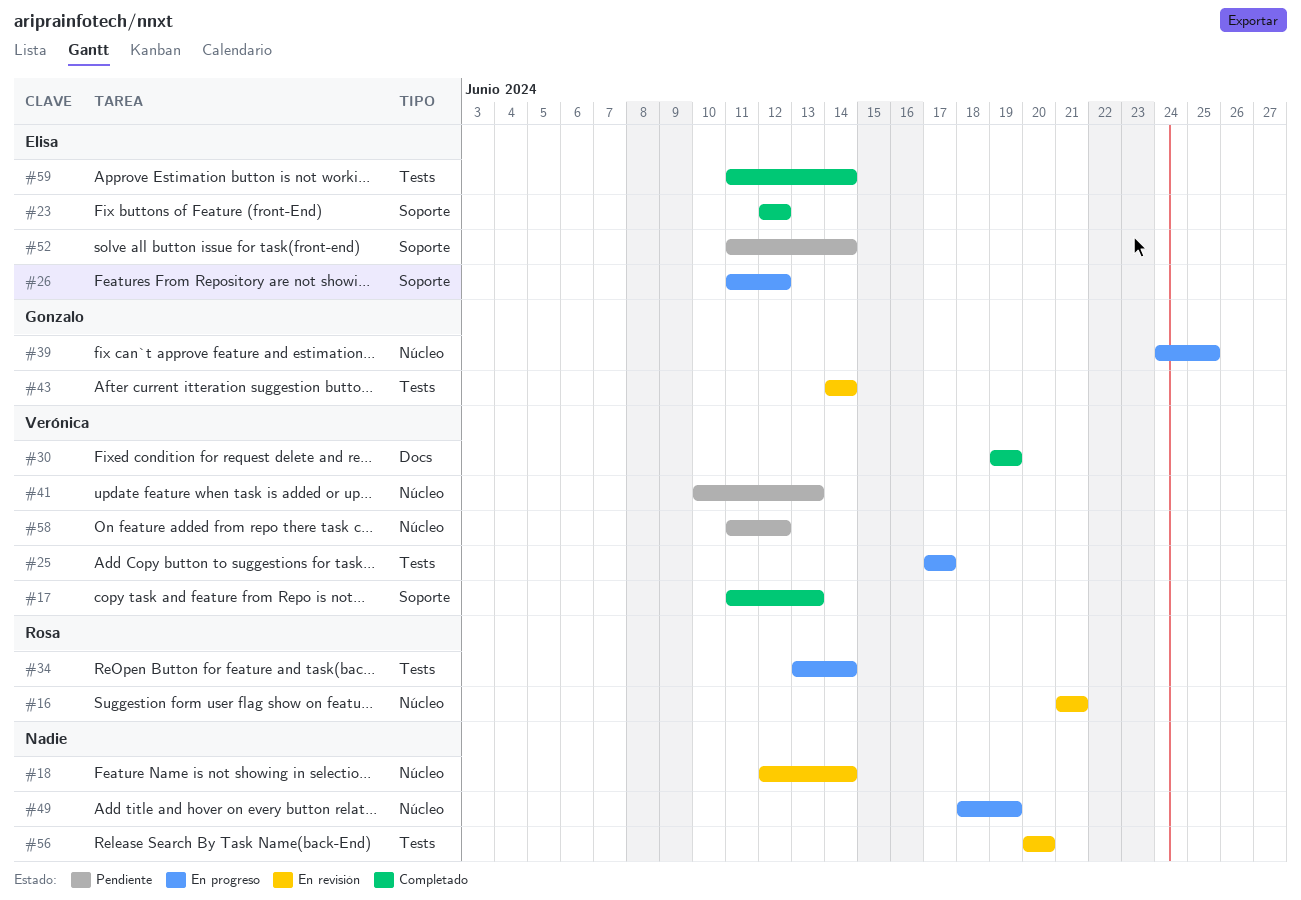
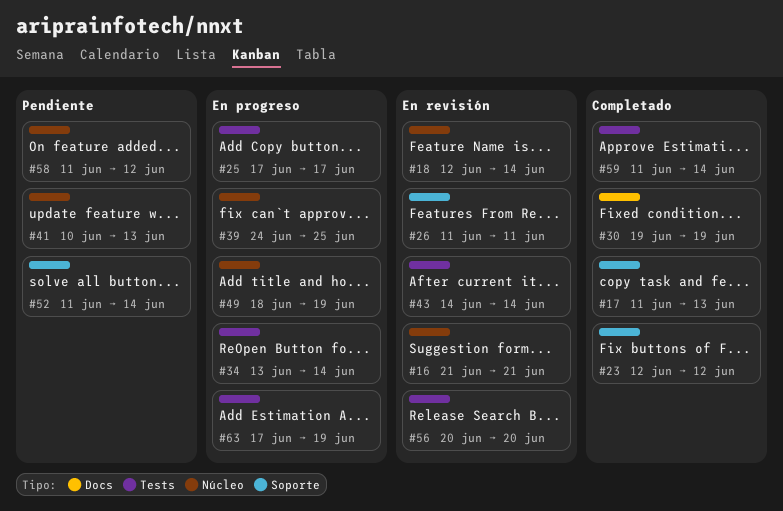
#26, status: En progreso -> En revisión
#26, due: Jun 12 -> Jun 11
#63: none -> present

